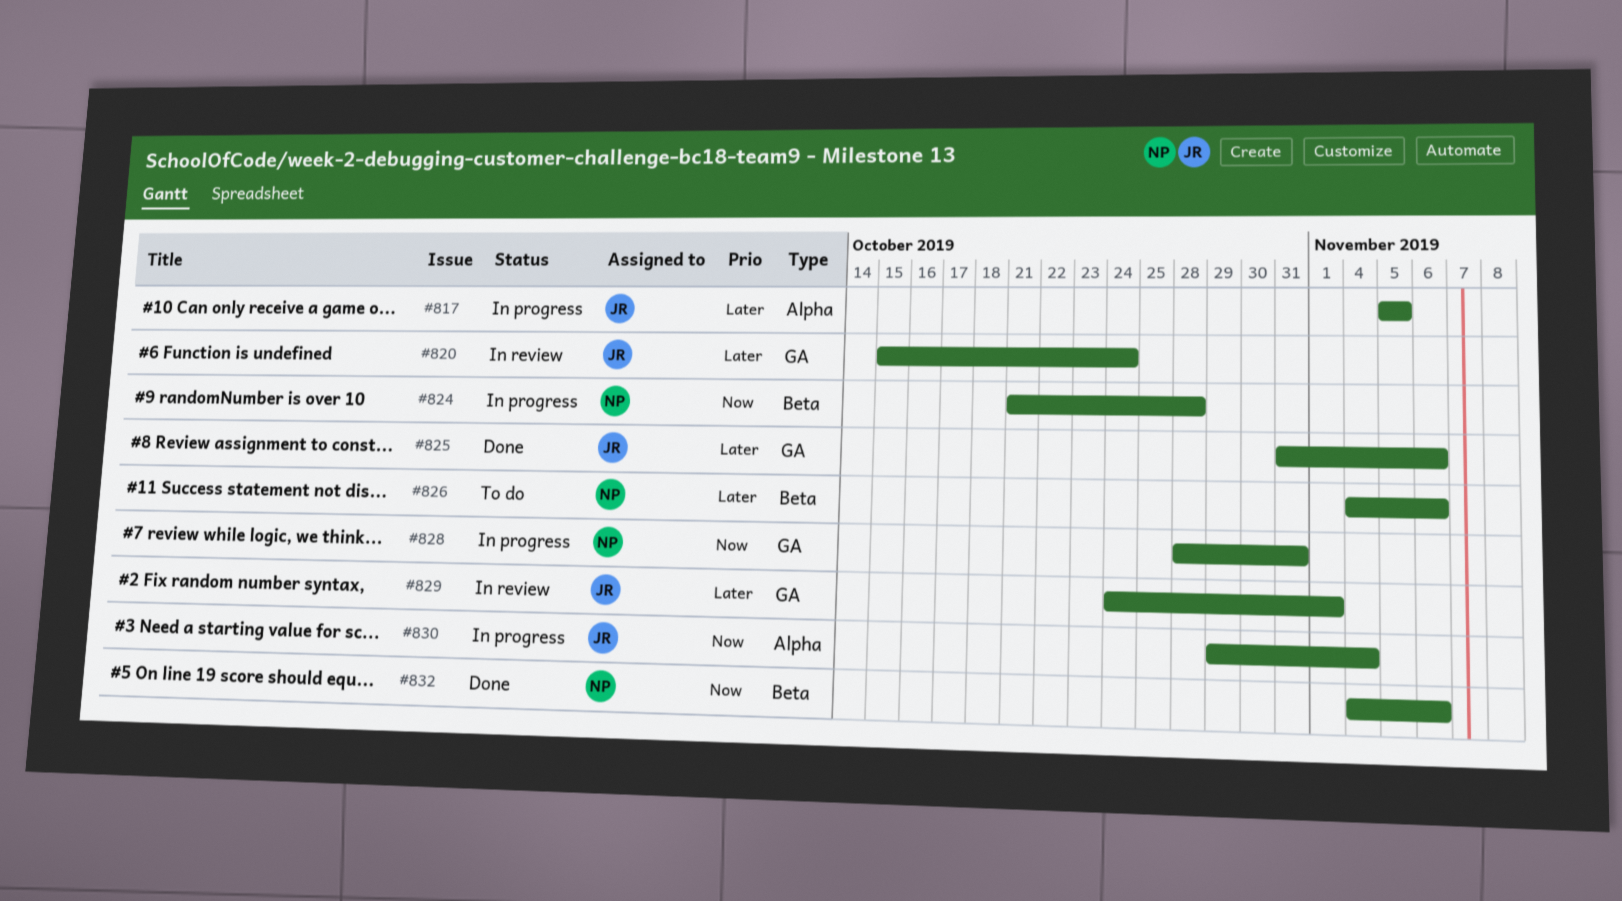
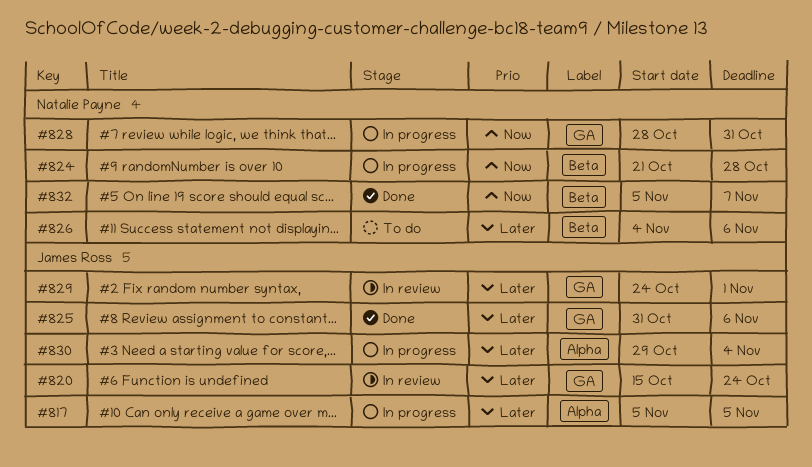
#830, priority: Now -> Later
#832, start: Nov 4 -> Nov 5
#832, due: Nov 6 -> Nov 7

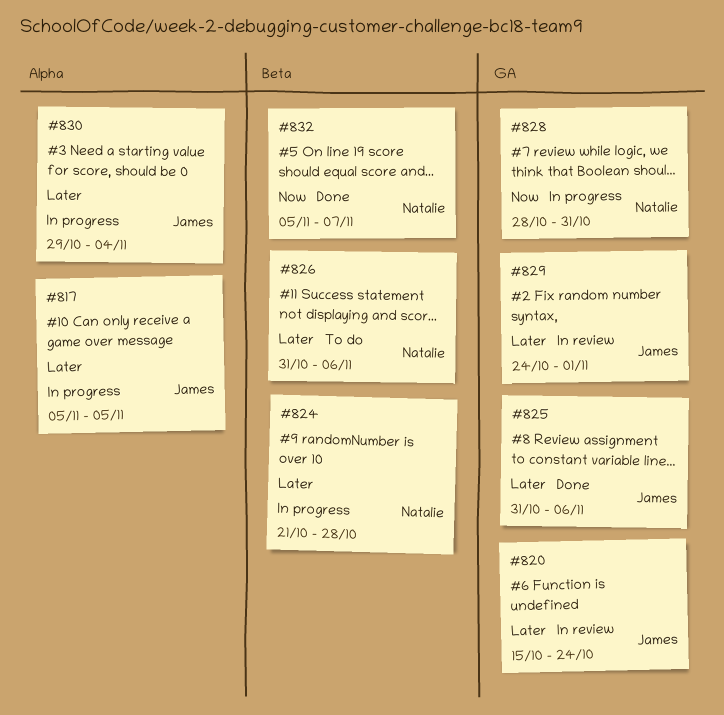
#824, priority: Now -> Later
#826, start: Nov 4 -> Oct 31

